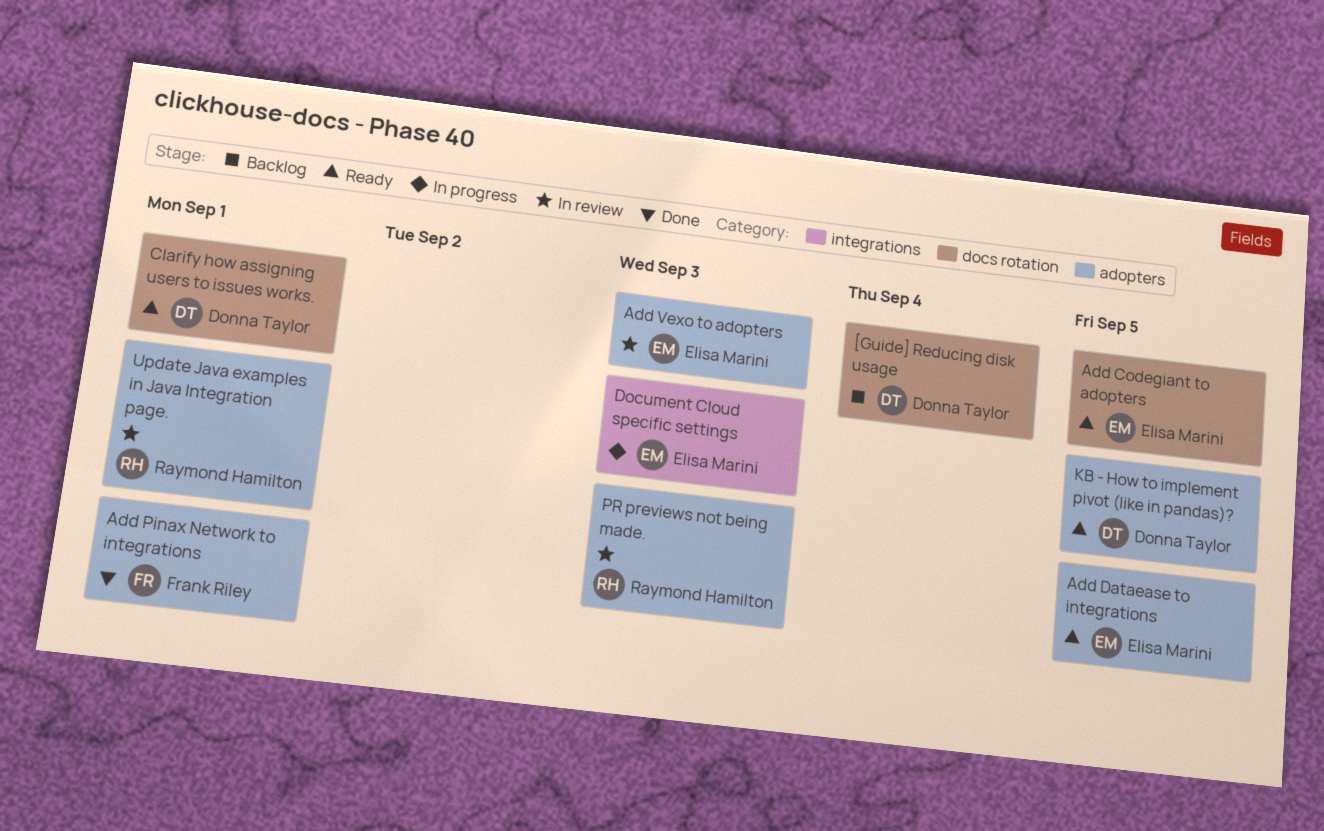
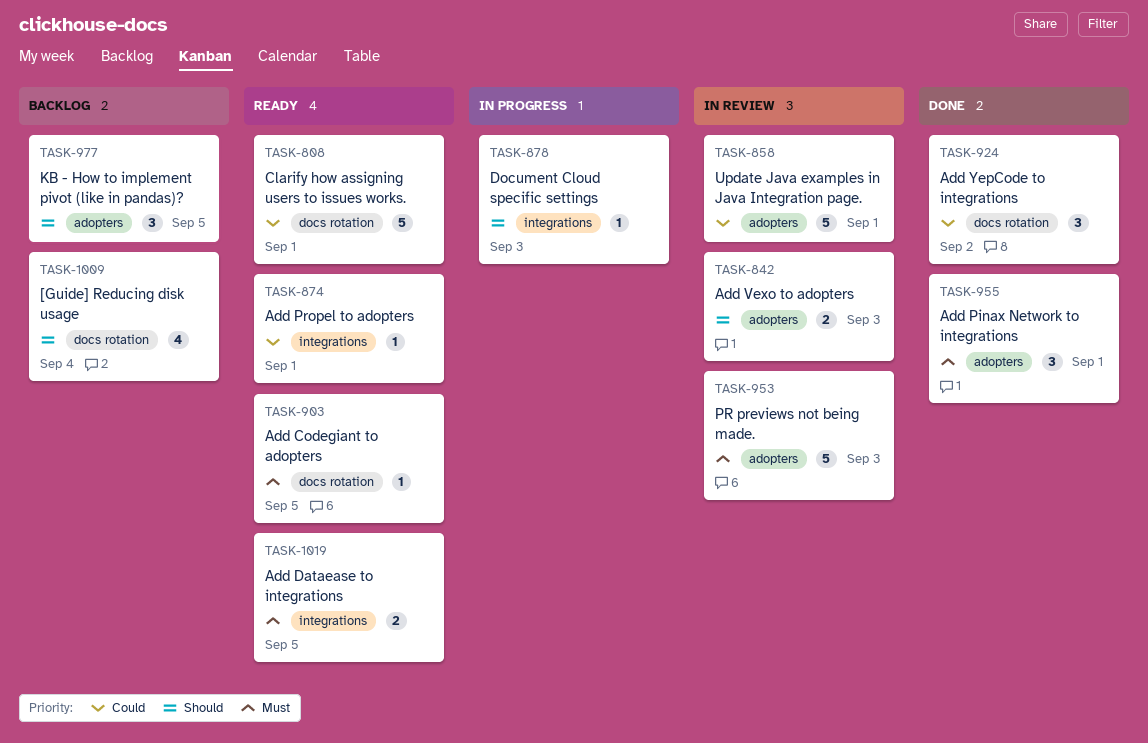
Add Dataease to integrations, label: adopters -> integrations
Add Propel to adopters: none -> present
Add YepCode to integrations: none -> present
KB - How to implement pivot (like in pandas)?, status: Ready -> Backlog

